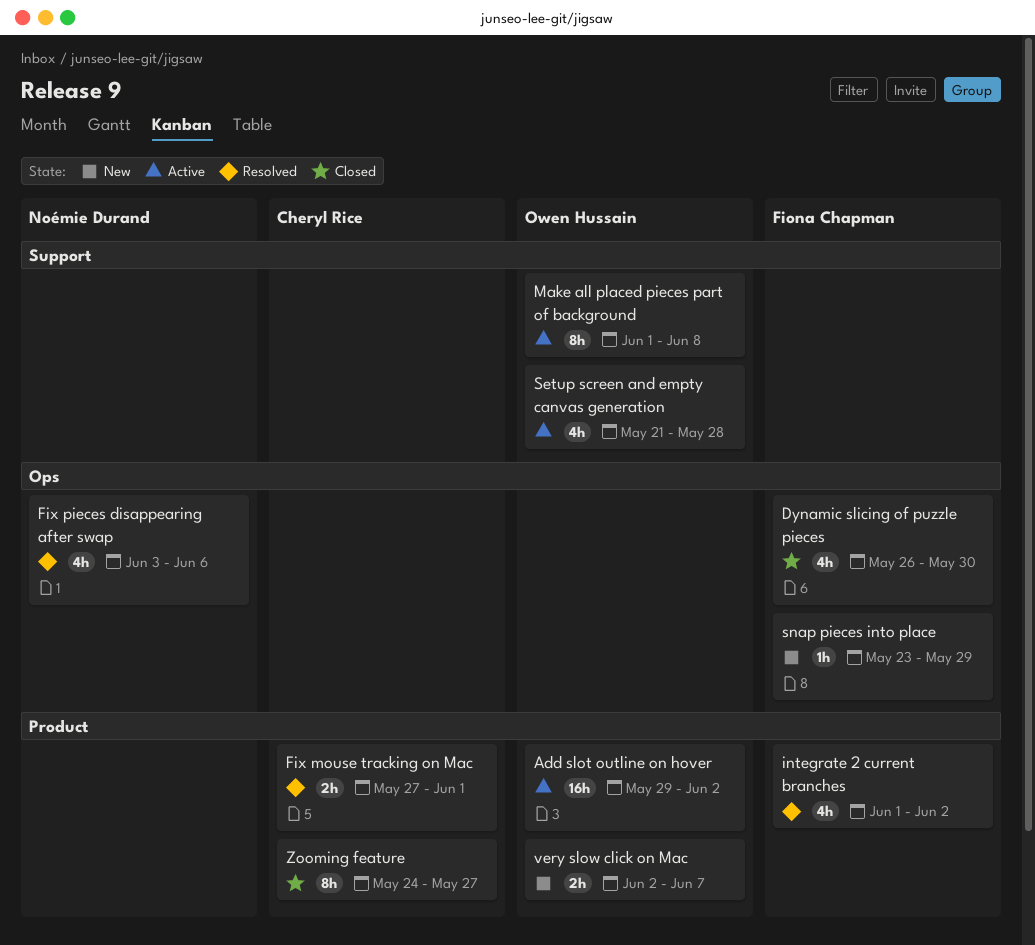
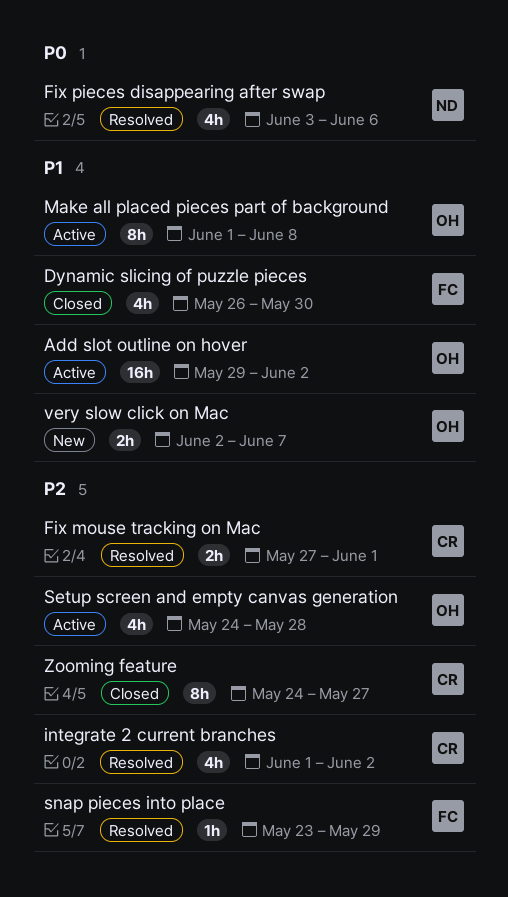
integrate 2 current branches, owner: Fiona Chapman -> Cheryl Rice
Setup screen and empty canvas generation, start: May 21 -> May 24
snap pieces into place, status: New -> Resolved

